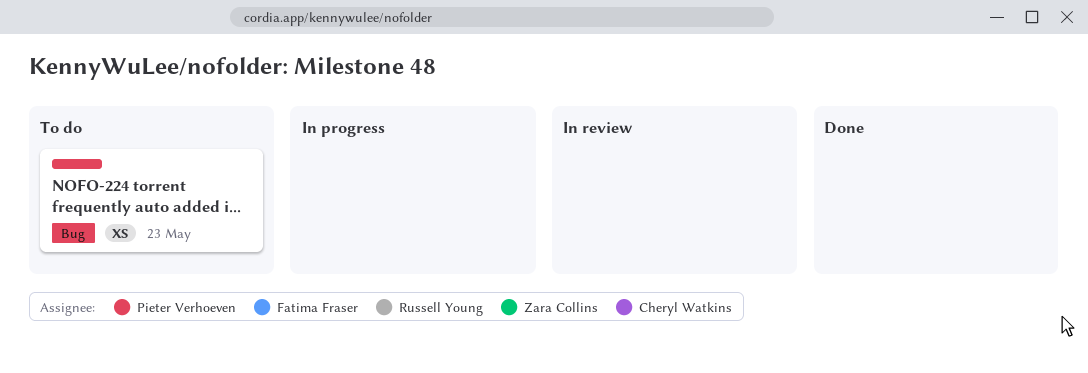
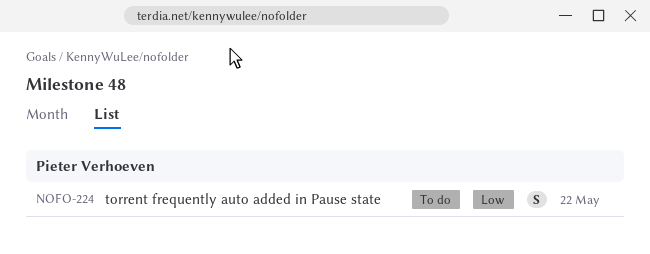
NOFO-224, estimate: XS -> S
NOFO-224, due: May 23 -> May 22

